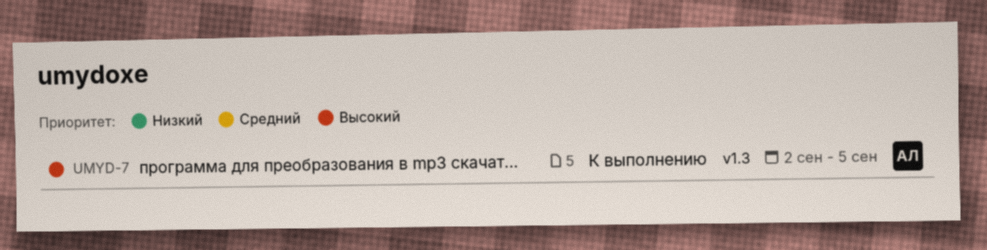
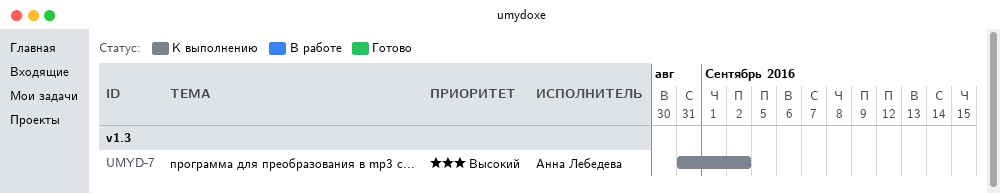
UMYD-7, start: Sep 2 -> Aug 31
UMYD-7, due: Sep 5 -> Sep 2

